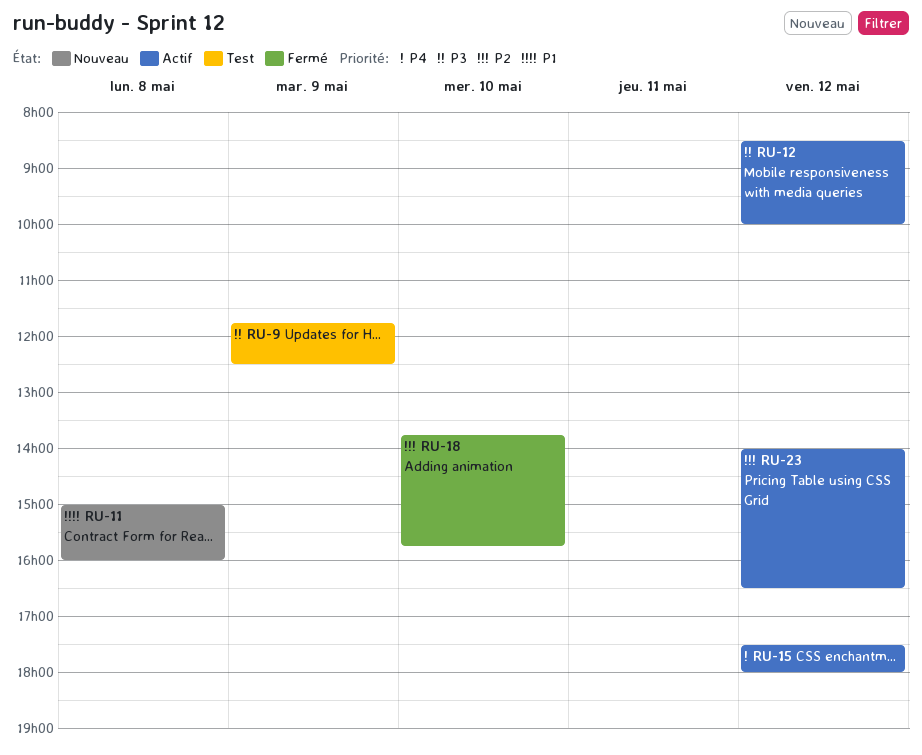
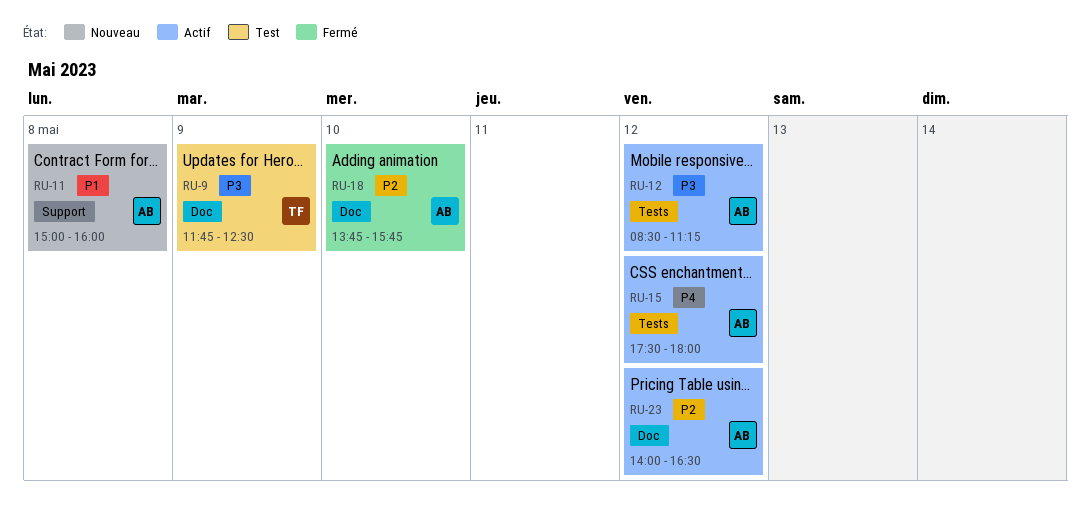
RU-12, ends: 10:00 -> 11:15

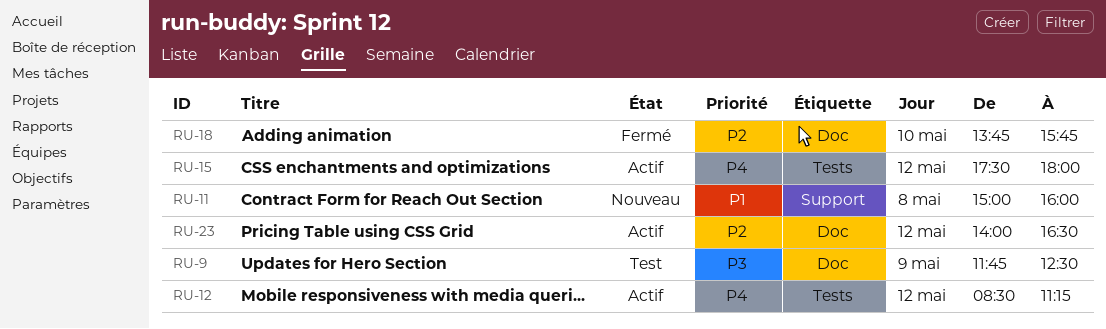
RU-12, priority: P3 -> P4

